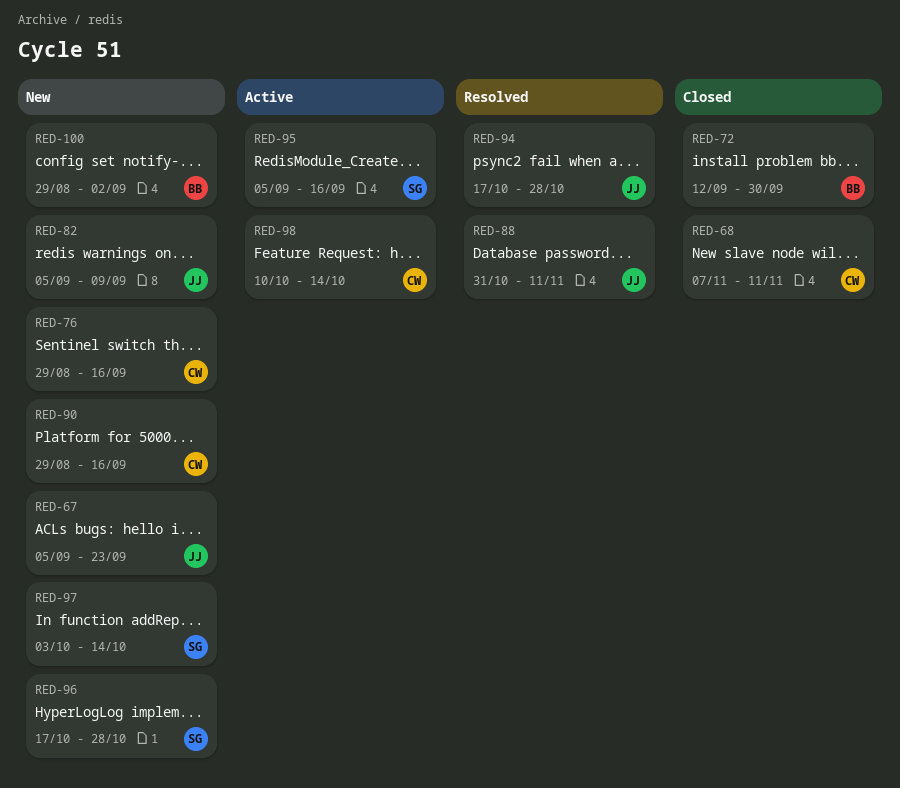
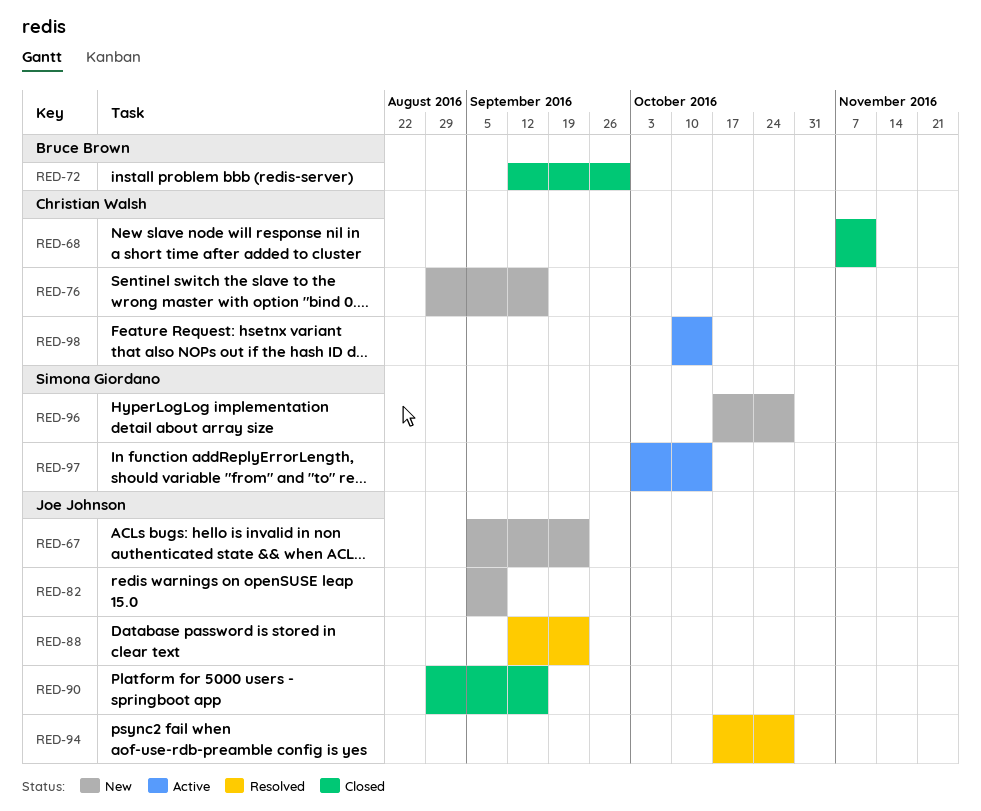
RED-88, start: Oct 31 -> Sep 12
RED-88, due: Nov 11 -> Sep 23
RED-90, status: New -> Closed
RED-90, owner: Christian Walsh -> Joe Johnson
RED-95: present -> none
RED-97, status: New -> Active
RED-100: present -> none

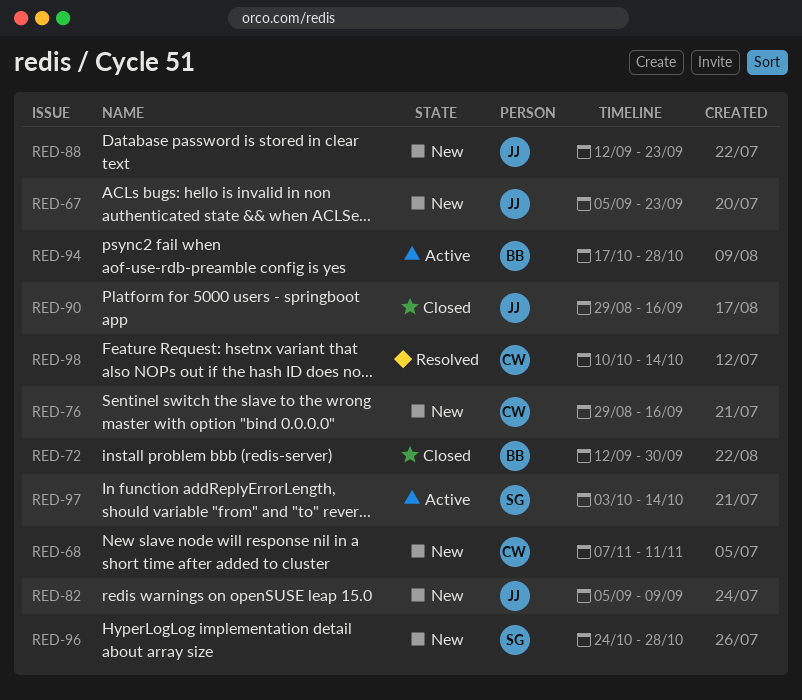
RED-68, status: Closed -> New
RED-88, status: Resolved -> New
RED-94, status: Resolved -> Active
RED-94, owner: Joe Johnson -> Bruce Brown
RED-96, start: Oct 17 -> Oct 24
RED-98, status: Active -> Resolved

